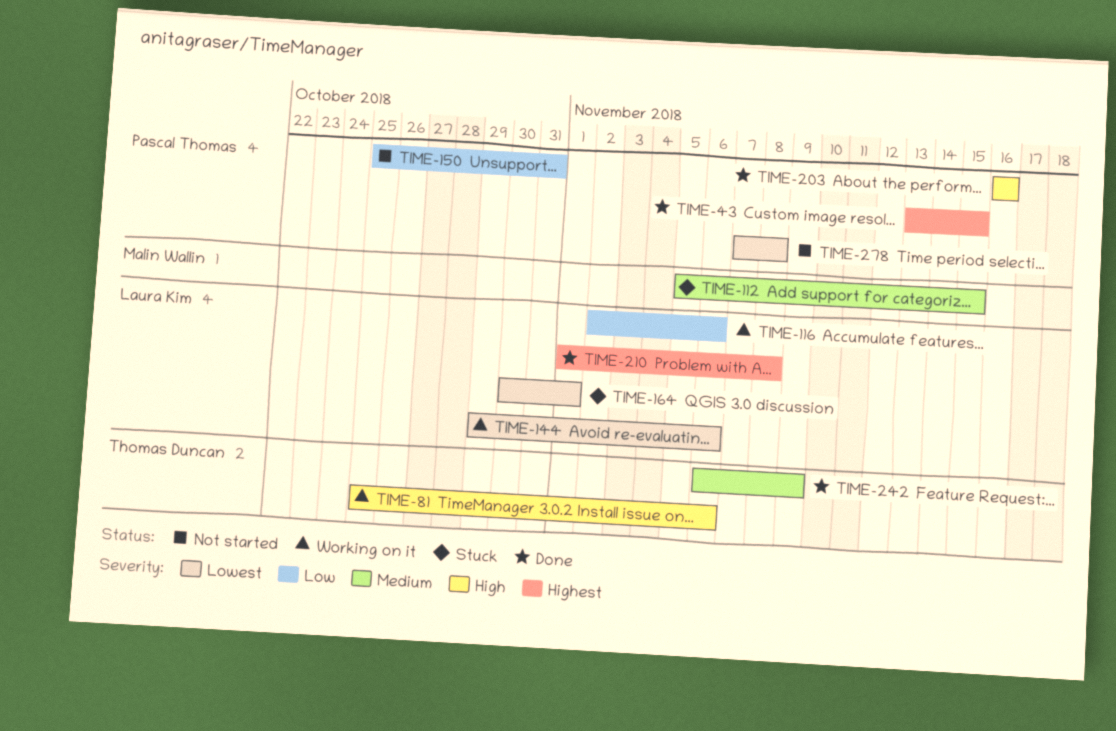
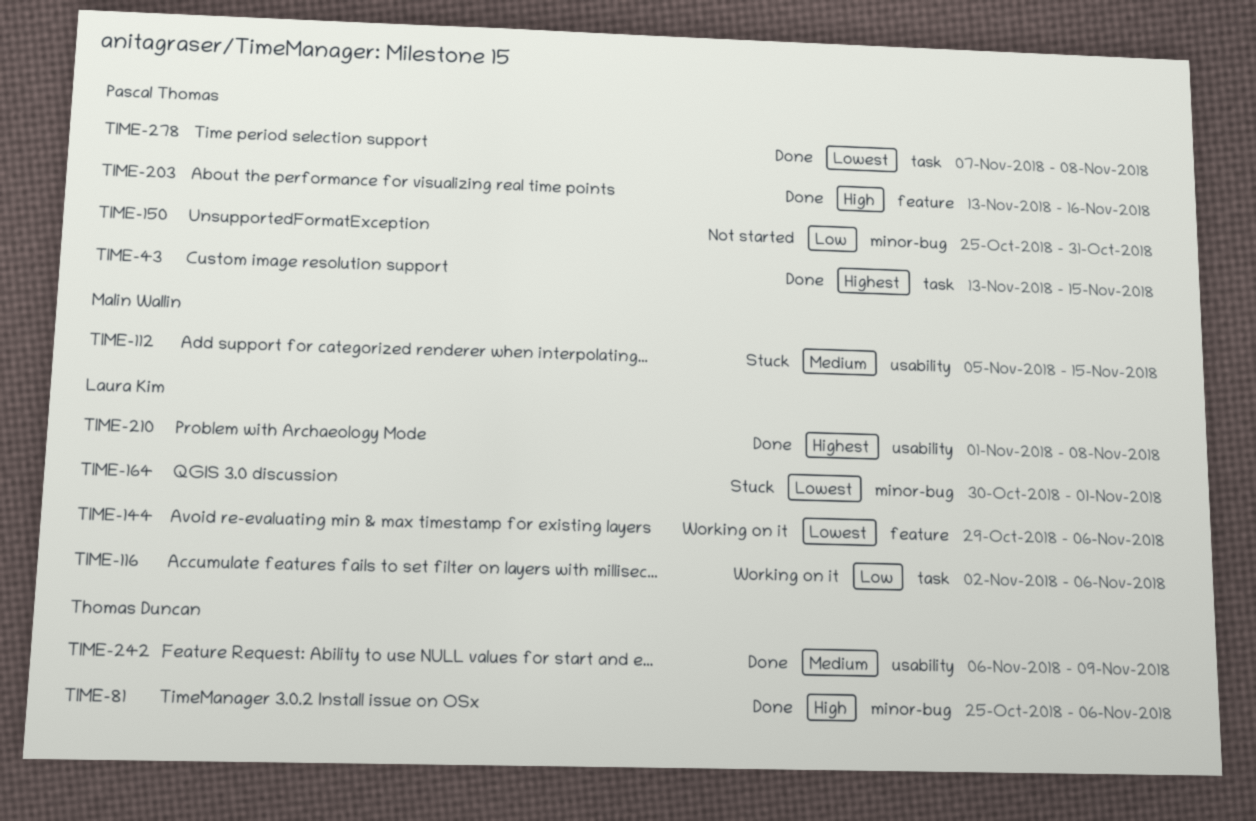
TIME-81, status: Working on it -> Done
TIME-203, start: Nov 16 -> Nov 13
TIME-278, status: Not started -> Done

